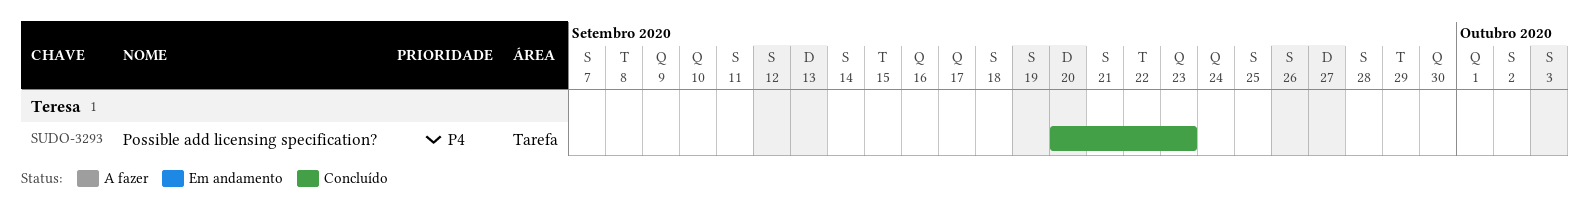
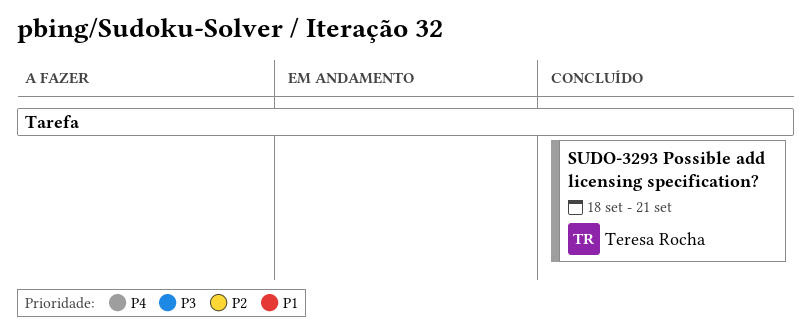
SUDO-3293, start: Sep 20 -> Sep 18
SUDO-3293, due: Sep 23 -> Sep 21

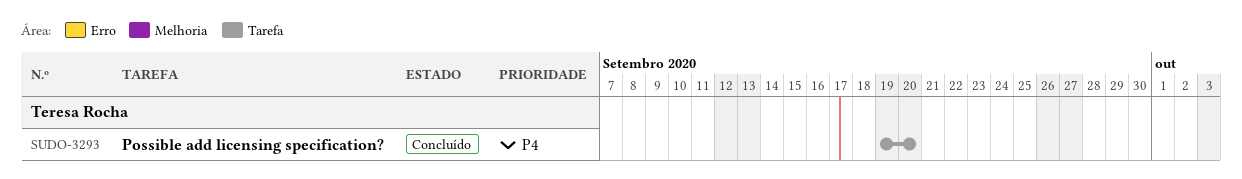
SUDO-3293, start: Sep 18 -> Sep 19
SUDO-3293, due: Sep 21 -> Sep 20

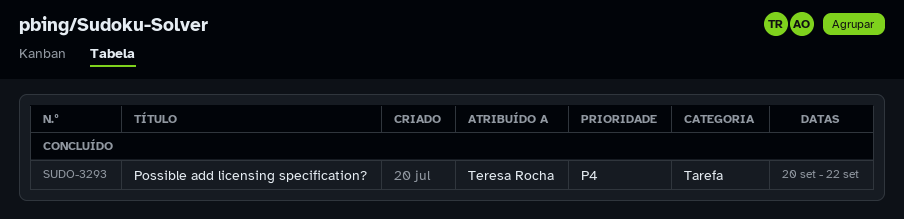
SUDO-3293, start: Sep 19 -> Sep 20
SUDO-3293, due: Sep 20 -> Sep 22

